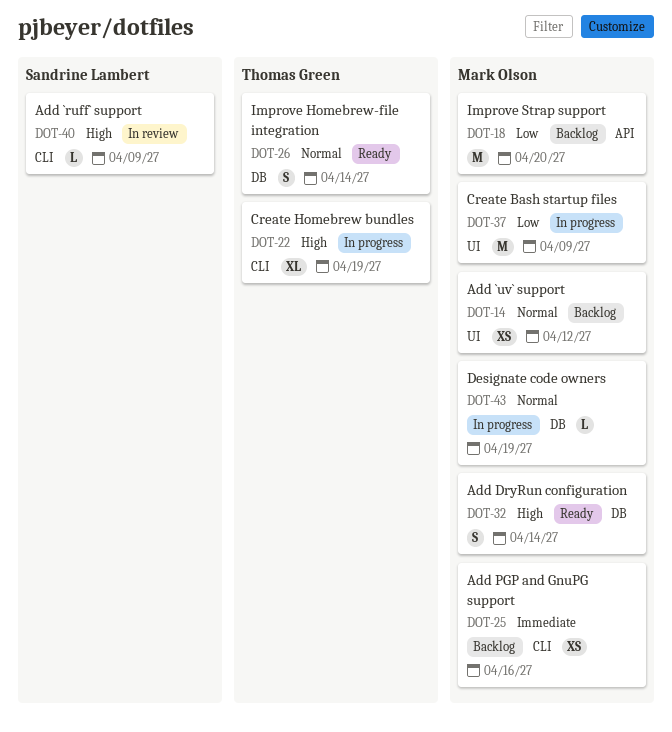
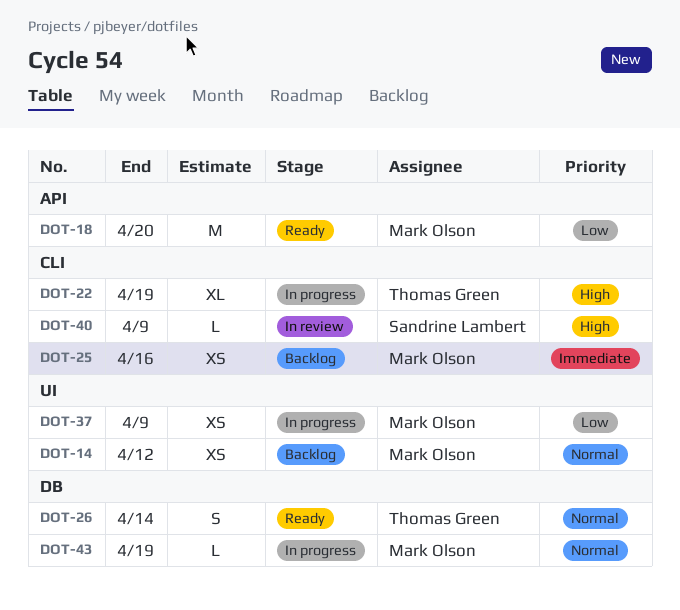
DOT-18, status: Backlog -> Ready
DOT-32: present -> none
DOT-37, estimate: M -> XS

